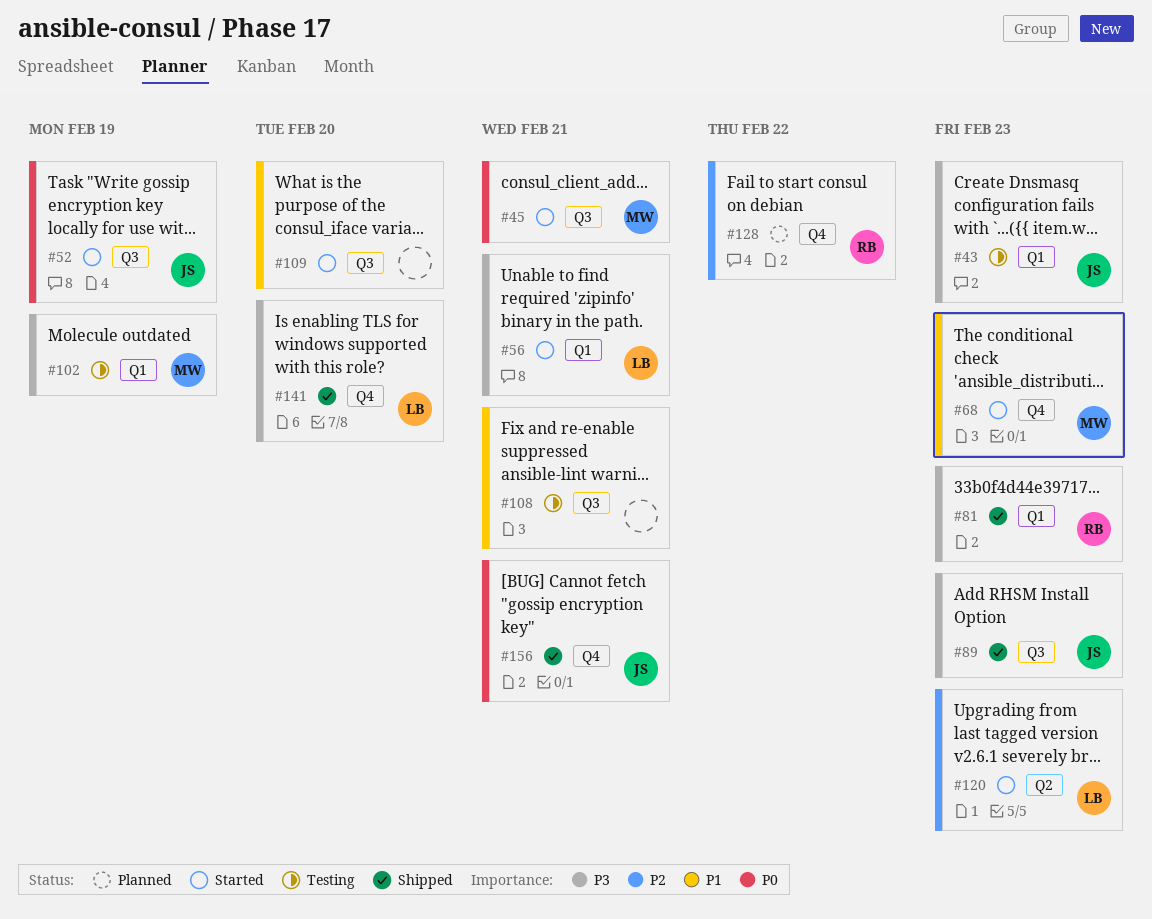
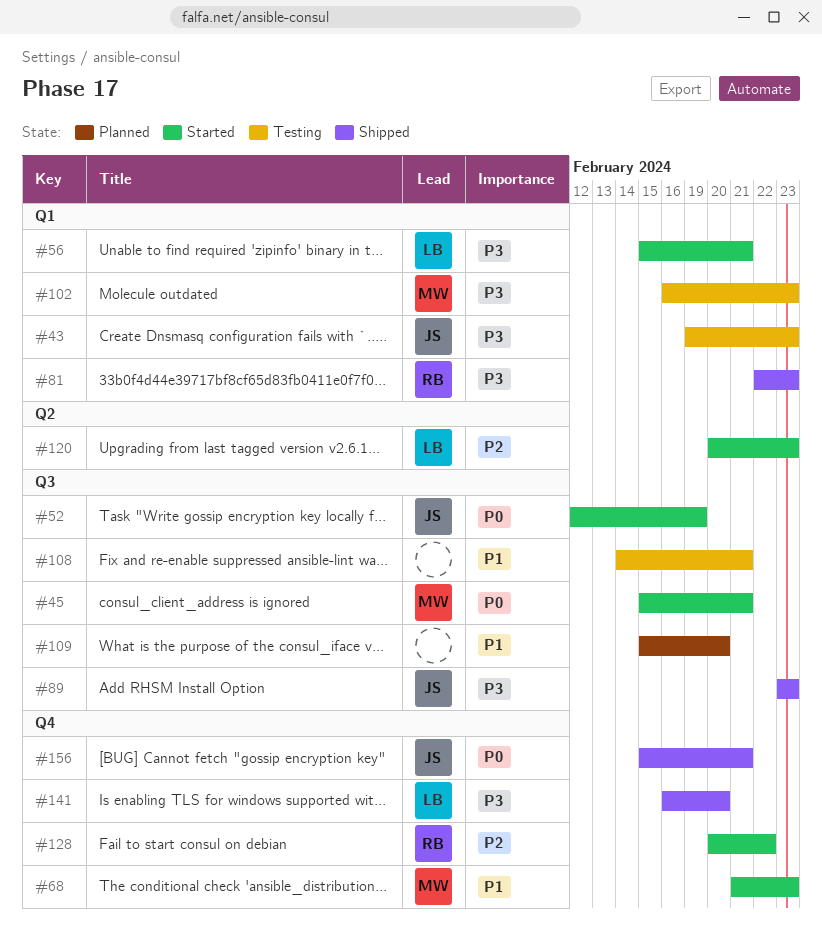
#102, due: Feb 19 -> Feb 23
#109, status: Started -> Planned
#128, status: Planned -> Started

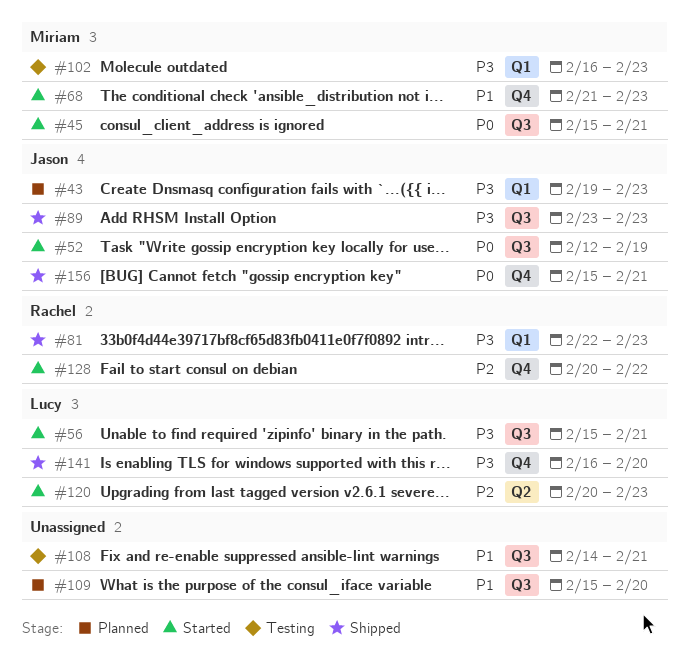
#43, status: Testing -> Planned
#56, label: Q1 -> Q3

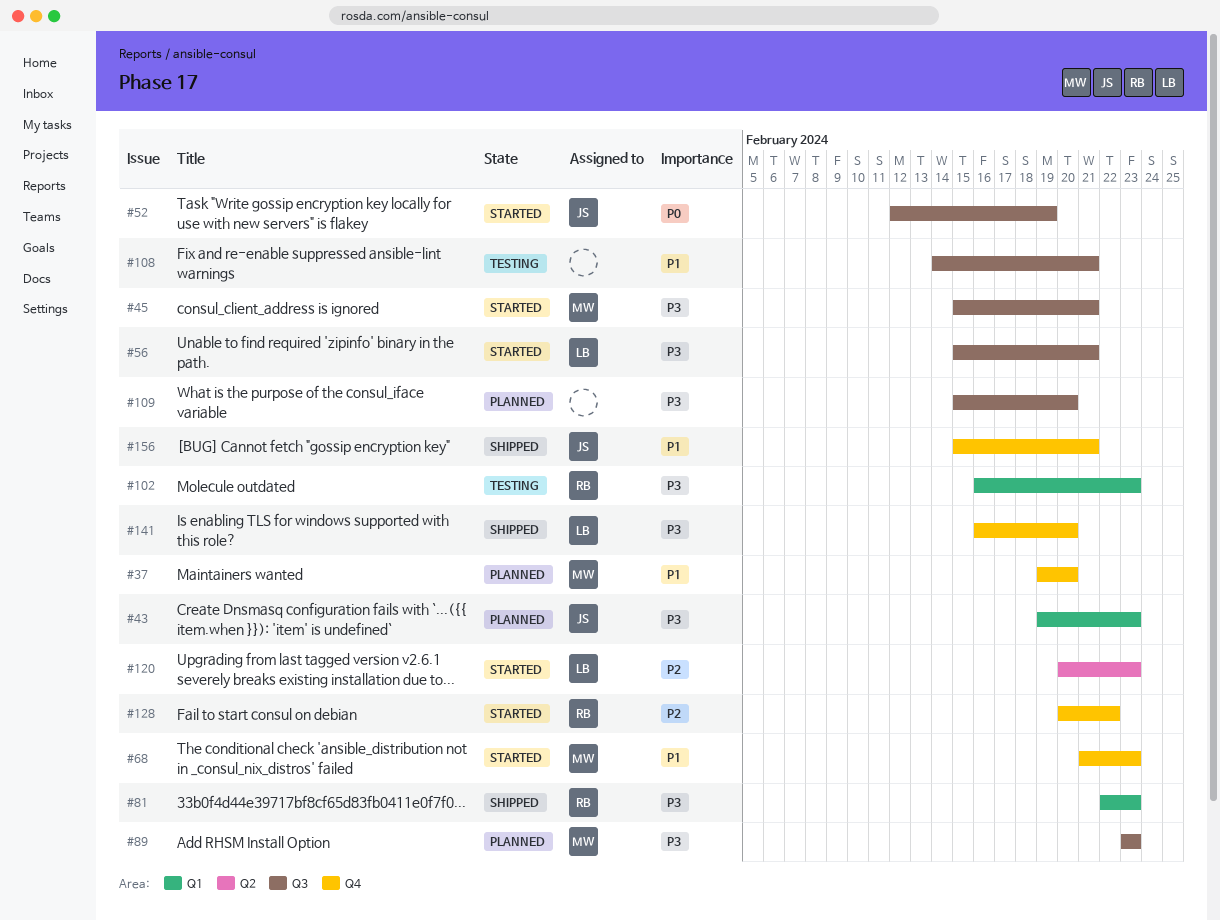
#37: none -> present
#45, priority: P0 -> P3
#89, status: Shipped -> Planned
#89, owner: Jason -> Miriam
#102, owner: Miriam -> Rachel
#109, priority: P1 -> P3
#156, priority: P0 -> P1

